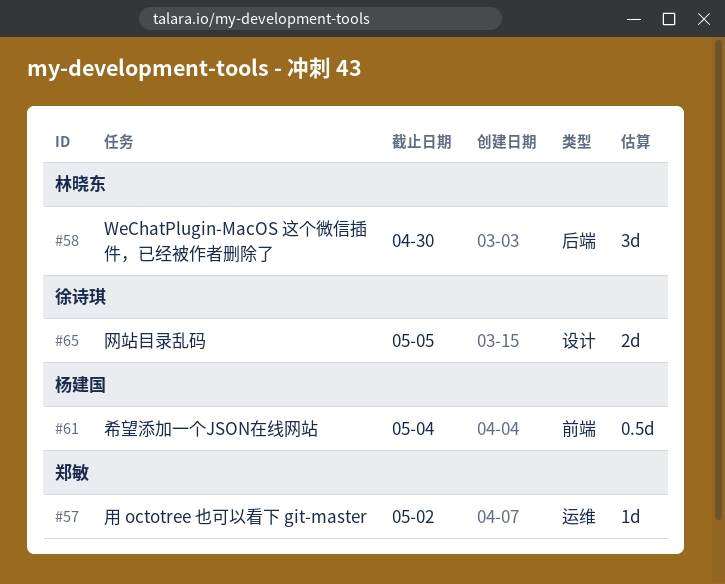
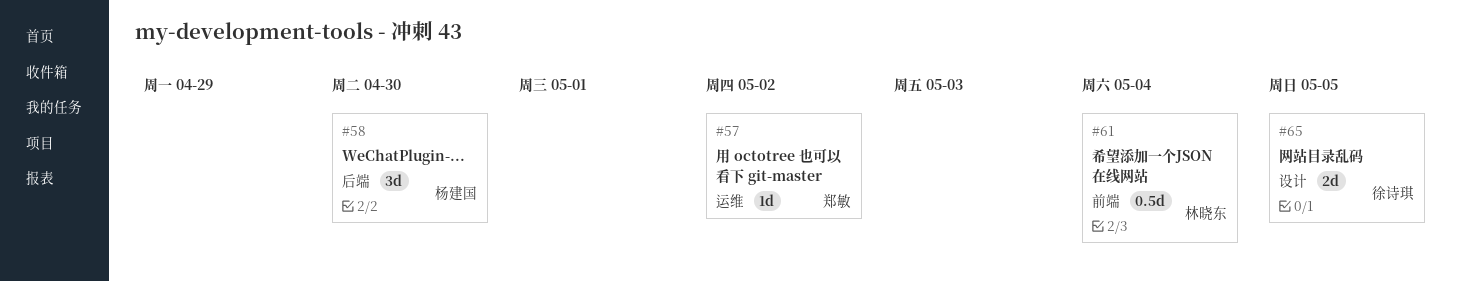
#58, owner: 林晓东 -> 杨建国
#61, owner: 杨建国 -> 林晓东

